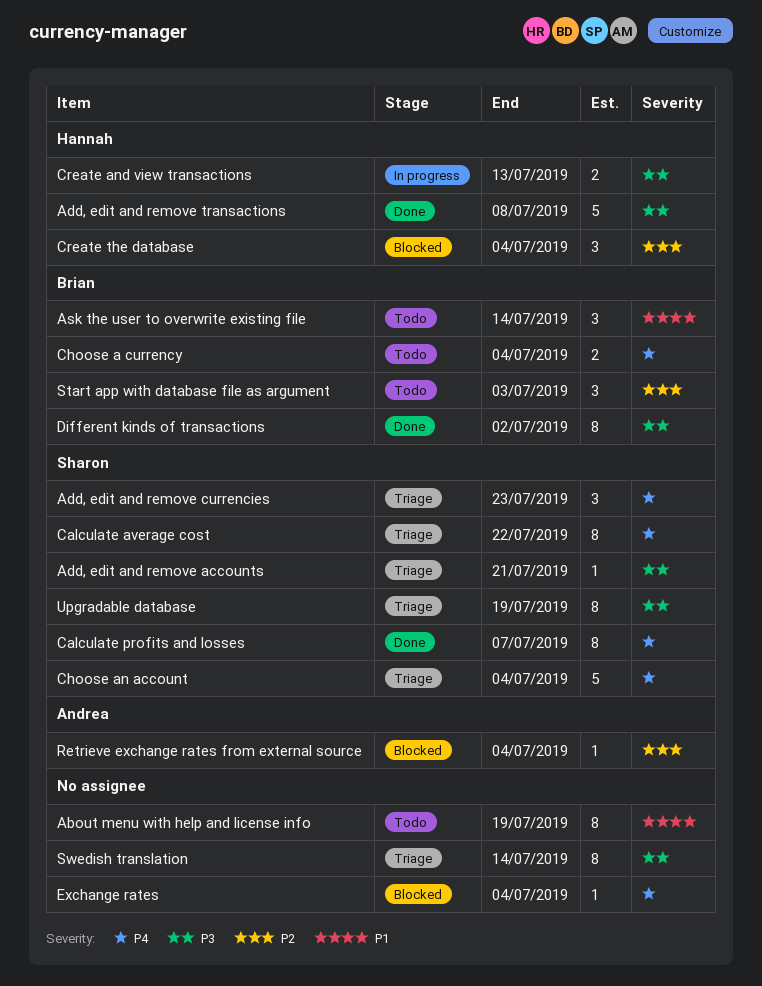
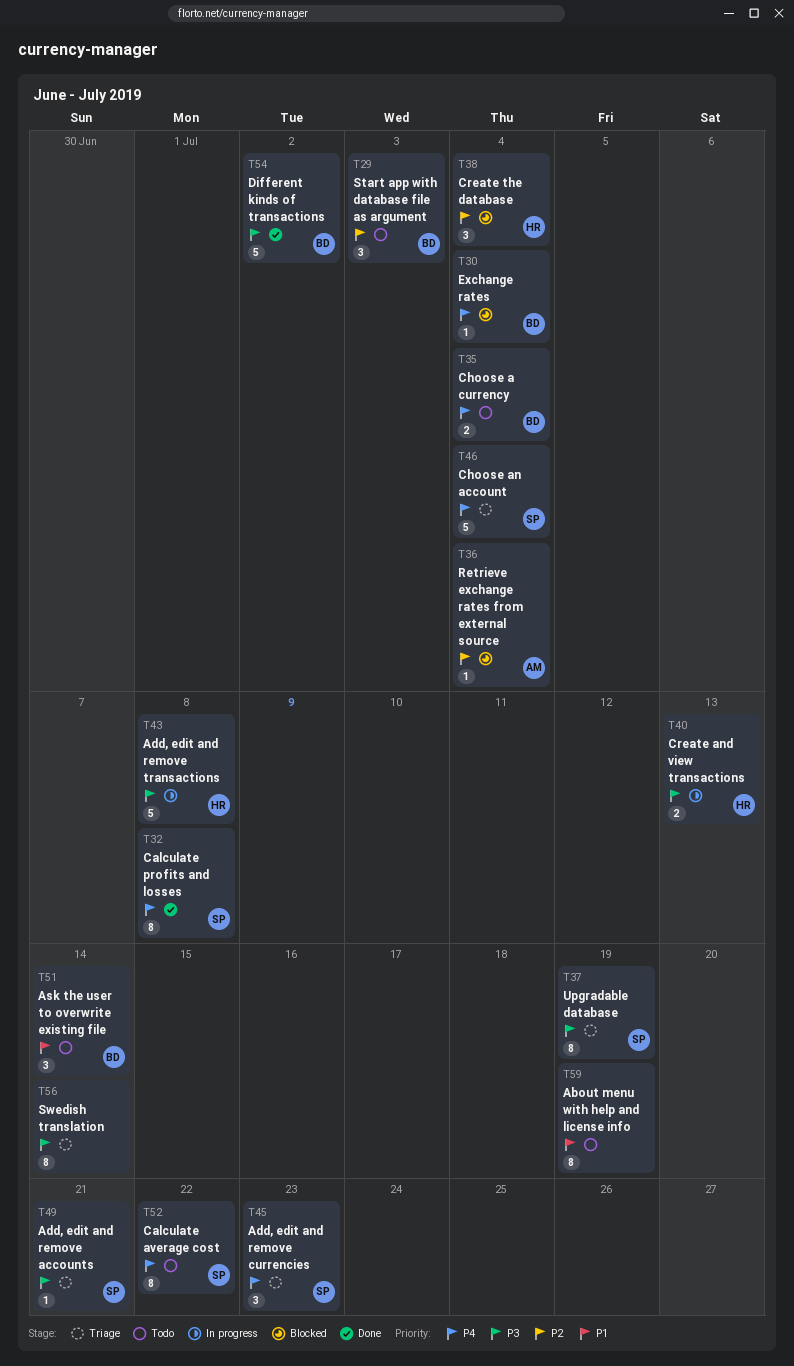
Add, edit and remove transactions, status: Done -> In progress
Calculate average cost, status: Triage -> Todo
Calculate profits and losses, due: Jul 7 -> Jul 8
Different kinds of transactions, estimate: 8 -> 5
Exchange rates, owner: none -> Brian

